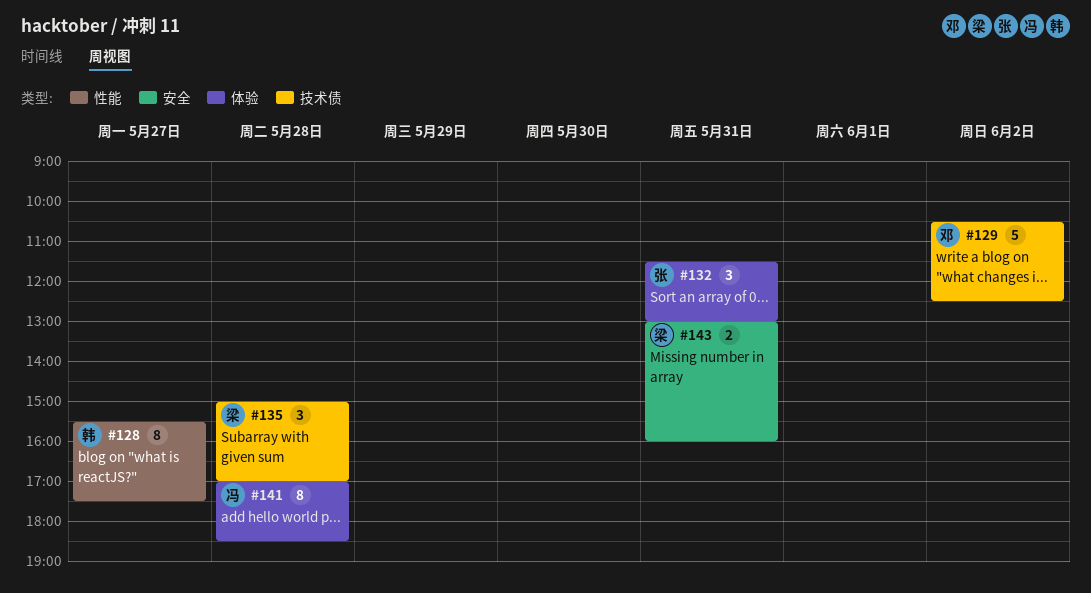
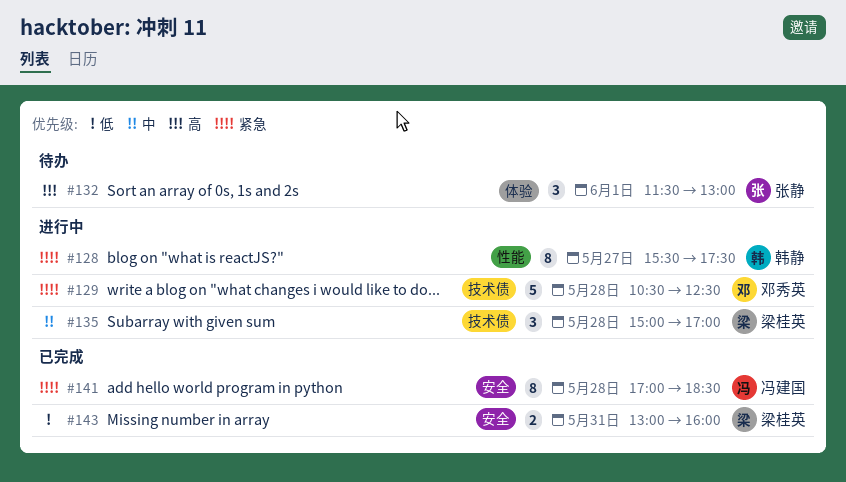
#129, day: Jun 2 -> May 28
#132, day: May 31 -> Jun 1
#141, label: 体验 -> 安全

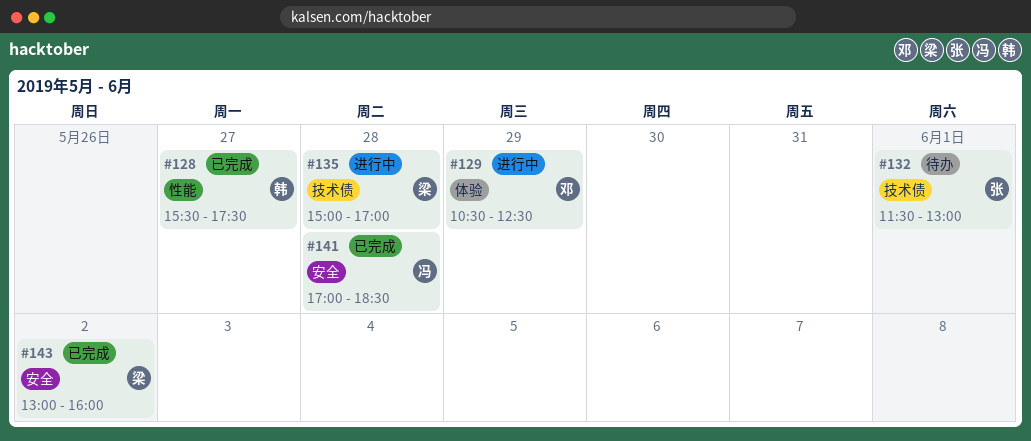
#128, status: 进行中 -> 已完成
#129, label: 技术债 -> 体验
#129, day: May 28 -> May 29
#132, label: 体验 -> 技术债
#143, day: May 31 -> Jun 2

